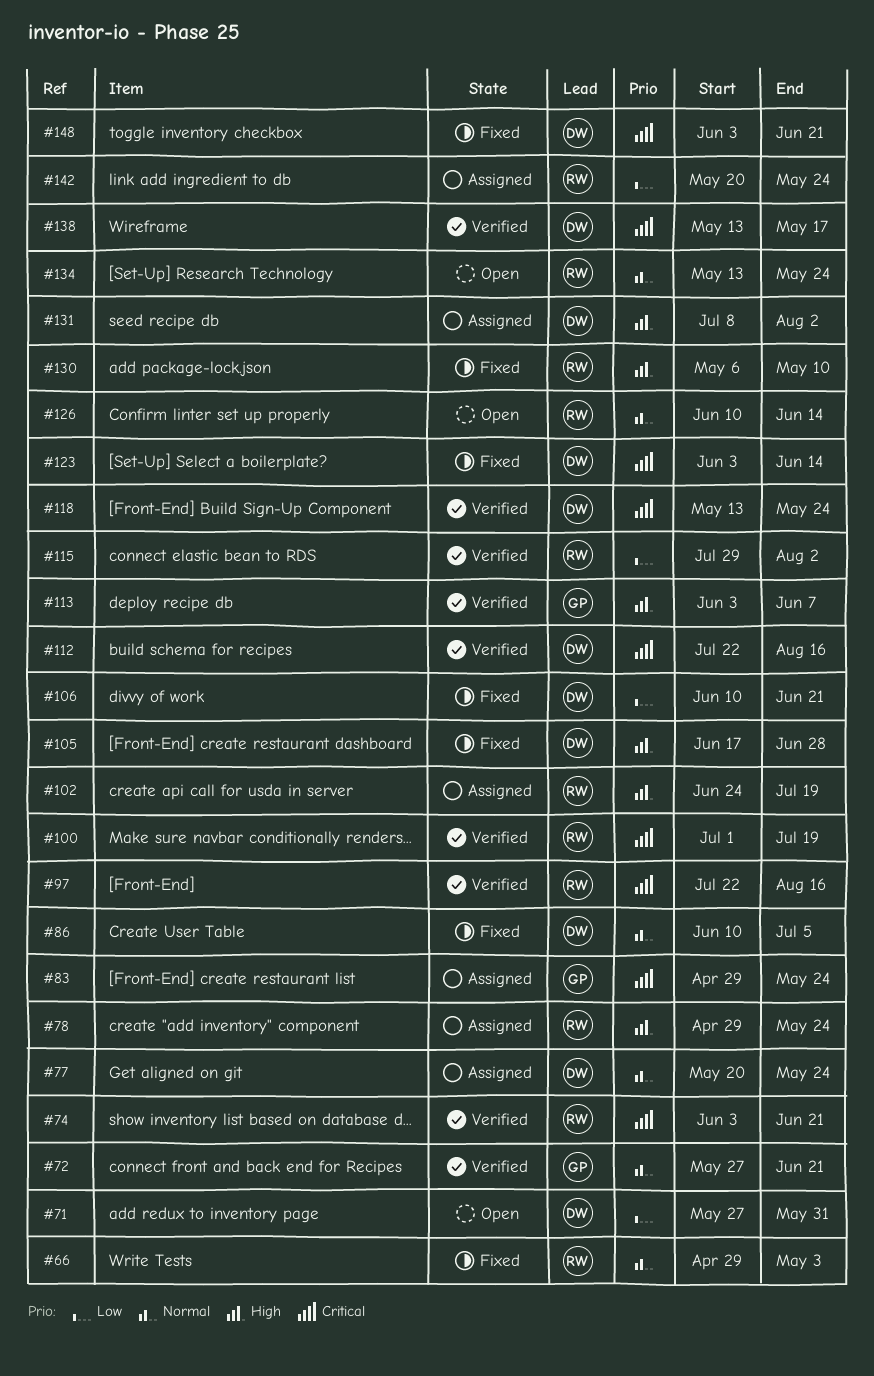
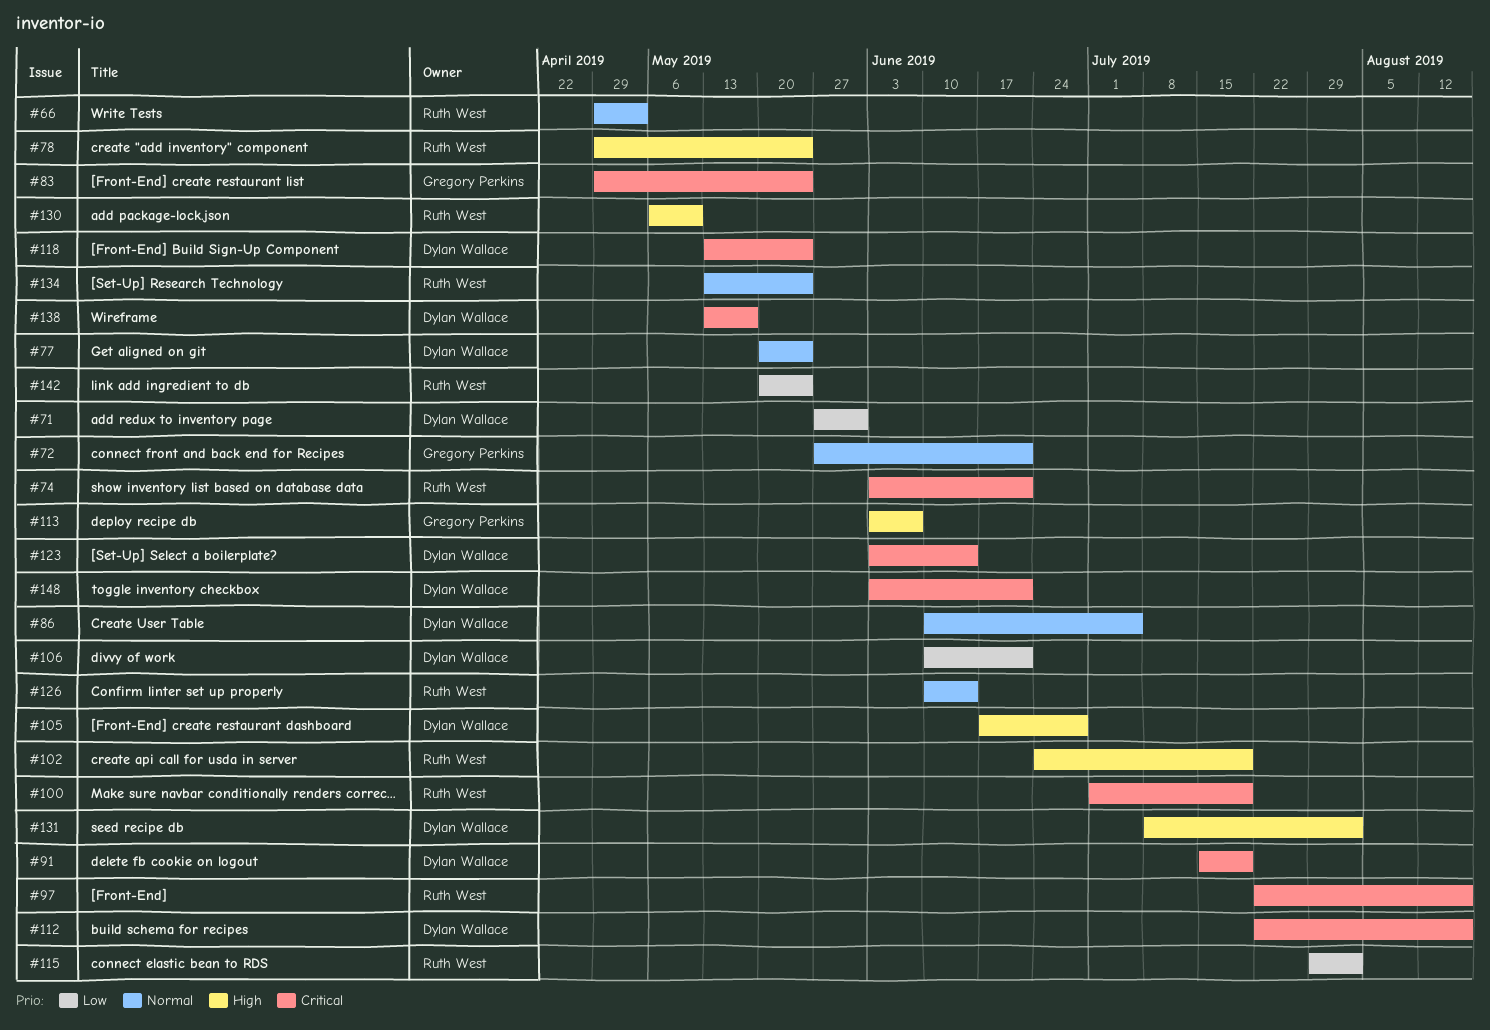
#91: none -> present

